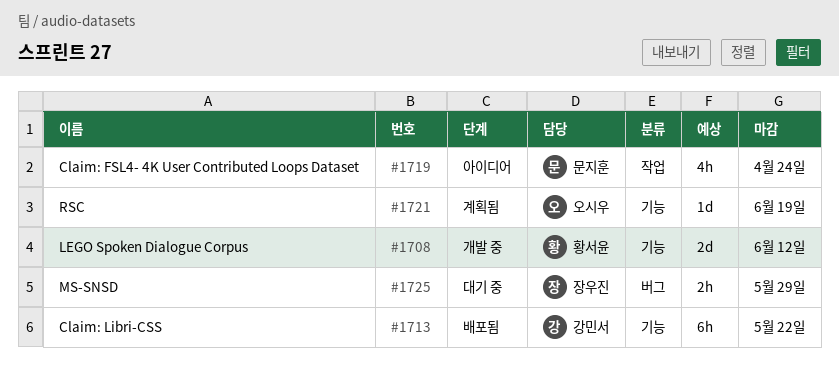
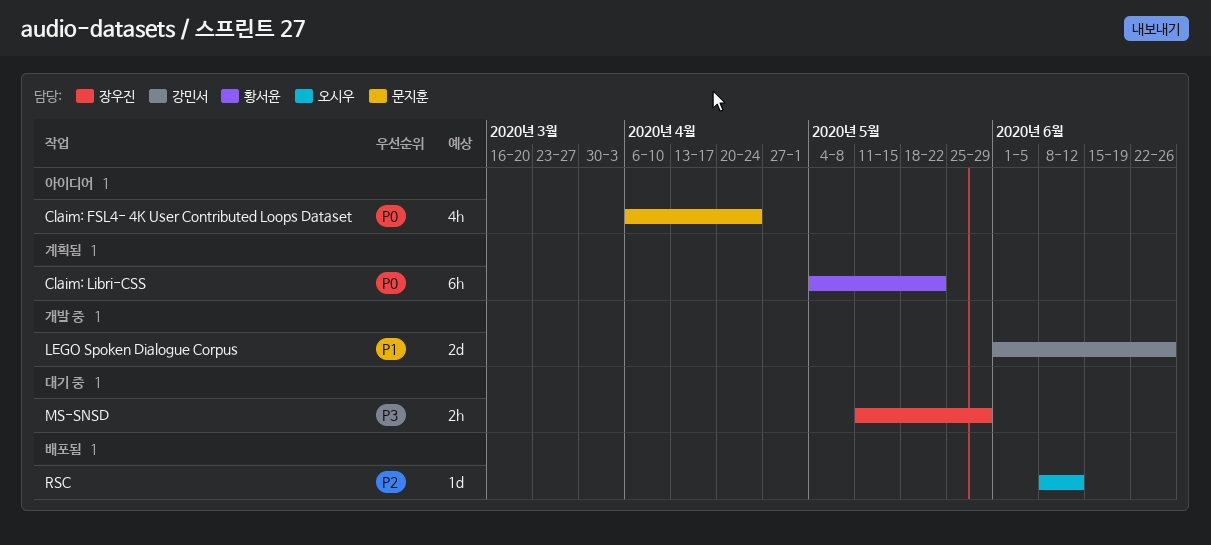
Claim: Libri-CSS, status: 배포됨 -> 계획됨
Claim: Libri-CSS, owner: 강민서 -> 황서윤
LEGO Spoken Dialogue Corpus, owner: 황서윤 -> 강민서
LEGO Spoken Dialogue Corpus, due: Jun 12 -> Jun 26
RSC, status: 계획됨 -> 배포됨
RSC, due: Jun 19 -> Jun 12

